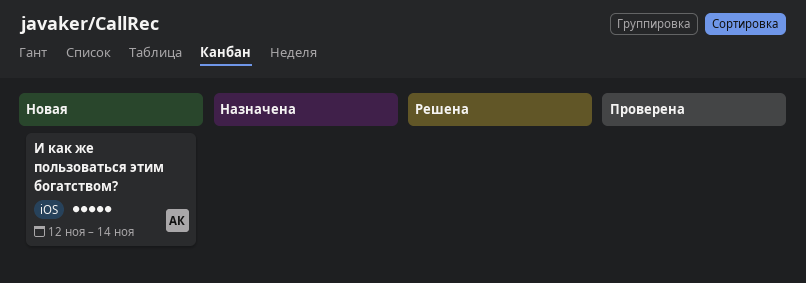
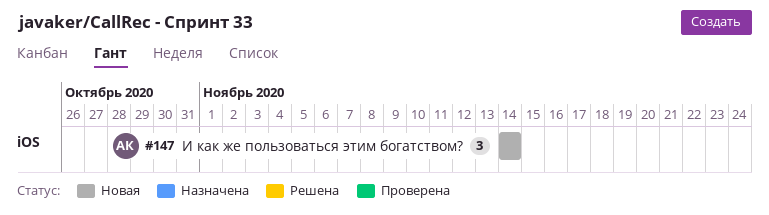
И как же пользоваться этим богатством?, estimate: 5 -> 3
И как же пользоваться этим богатством?, start: Nov 12 -> Nov 14

